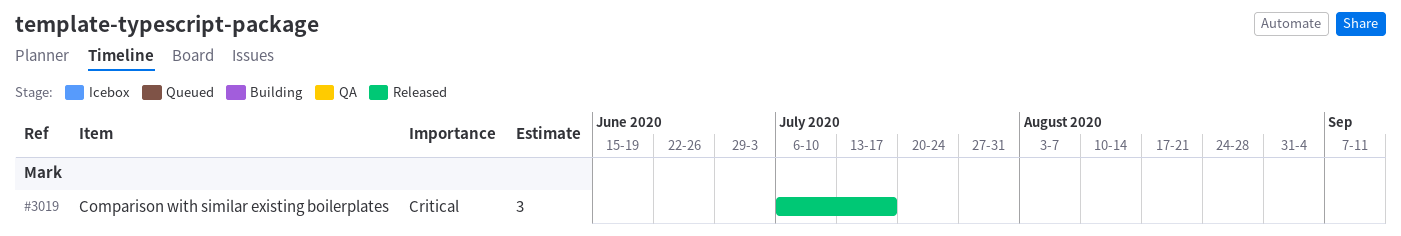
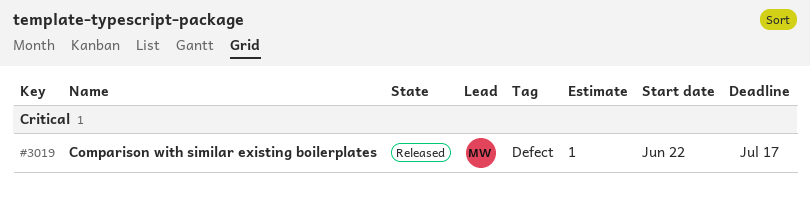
#3019, estimate: 3 -> 1
#3019, start: Jul 6 -> Jun 22

